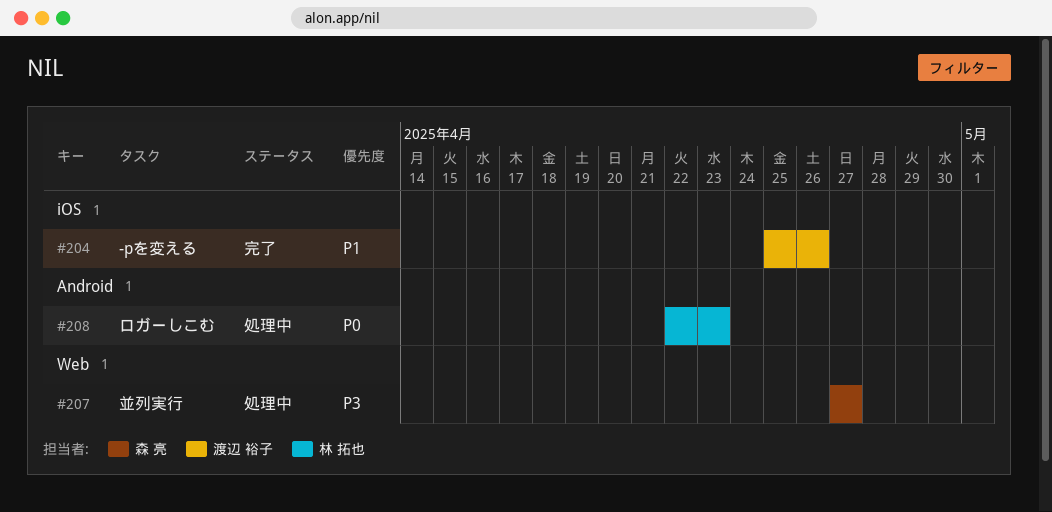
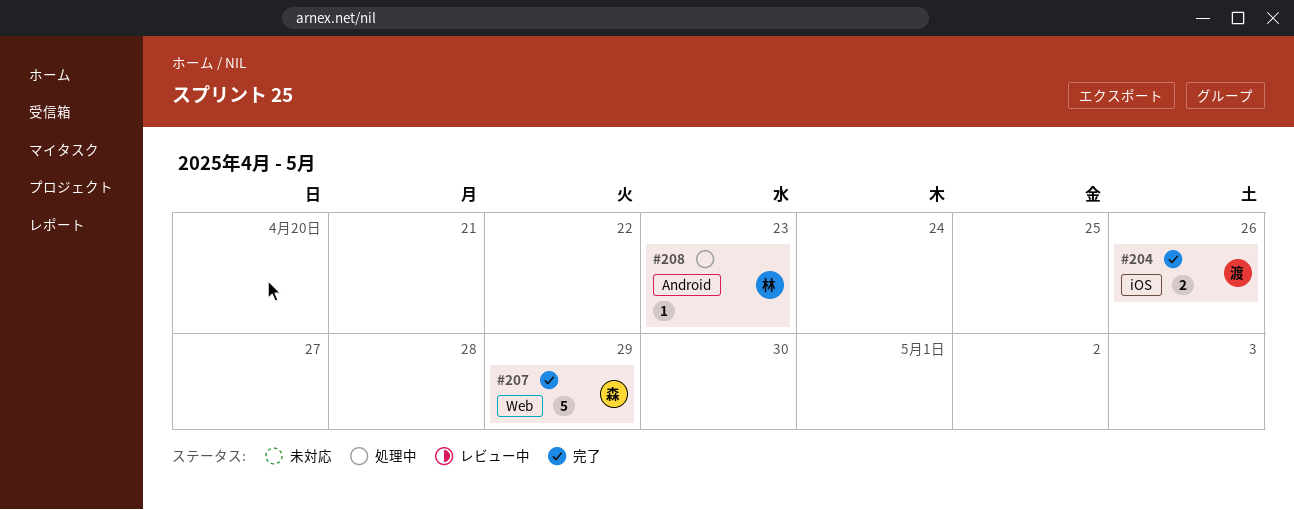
#207, status: 処理中 -> 完了
#207, due: Apr 27 -> Apr 29

